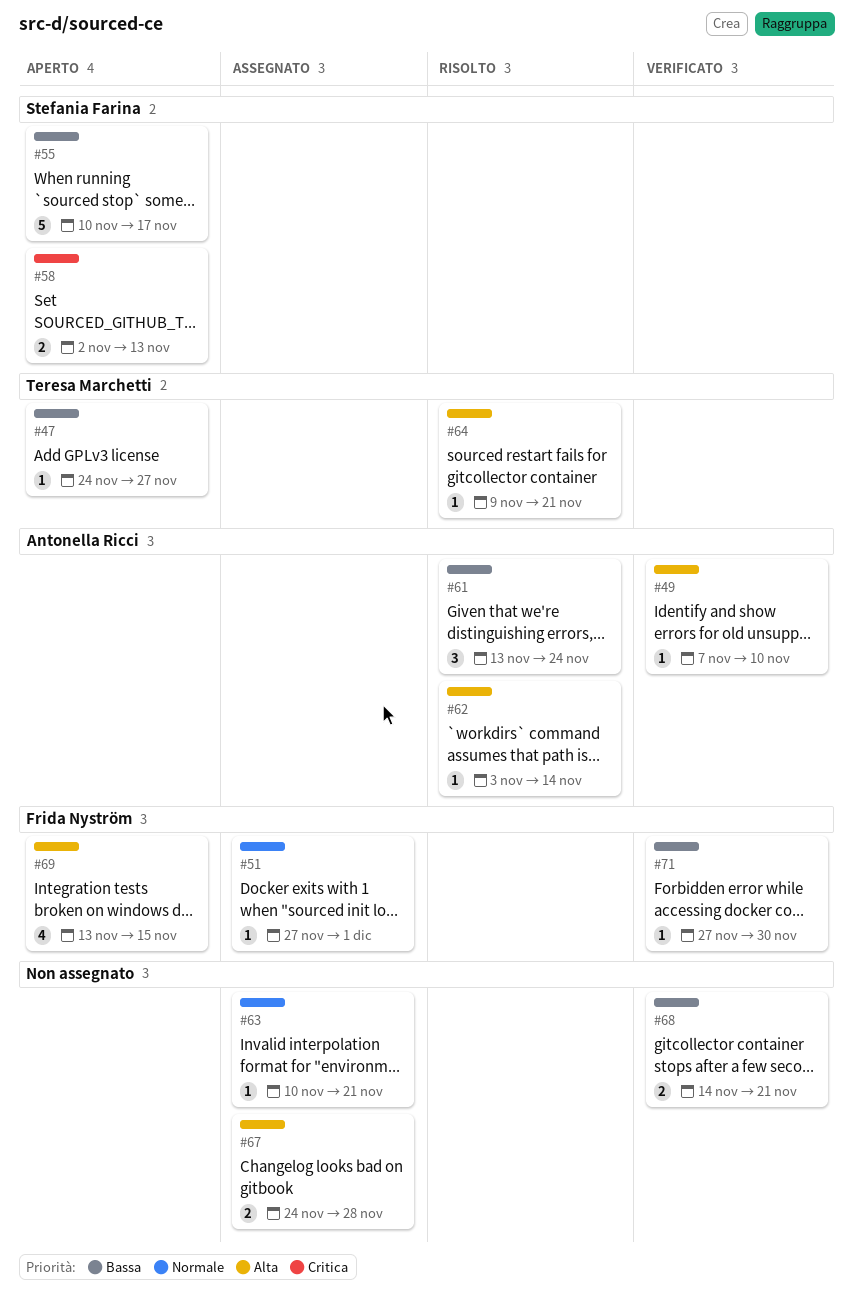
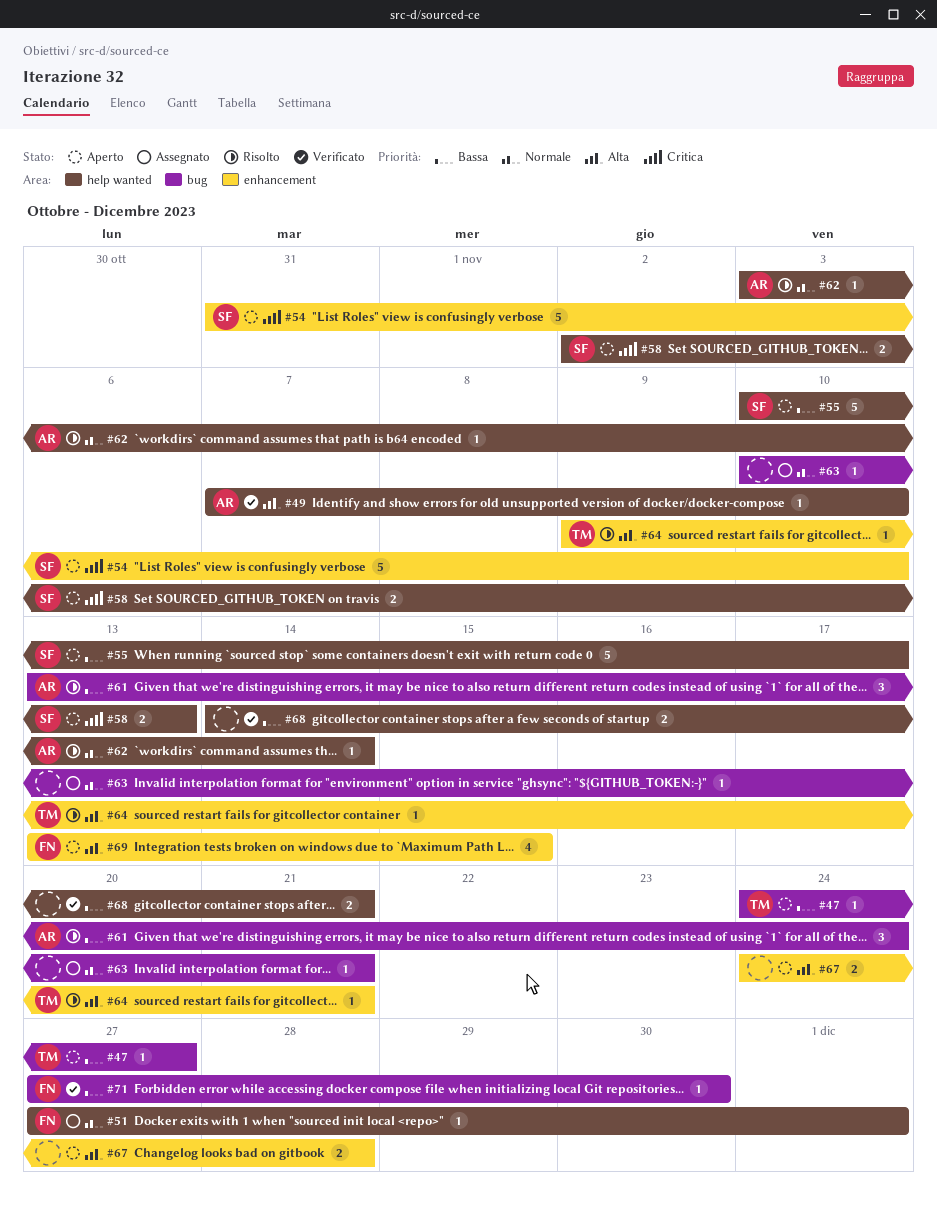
#54: none -> present
#62, priority: Alta -> Normale
#67, status: Assegnato -> Aperto

